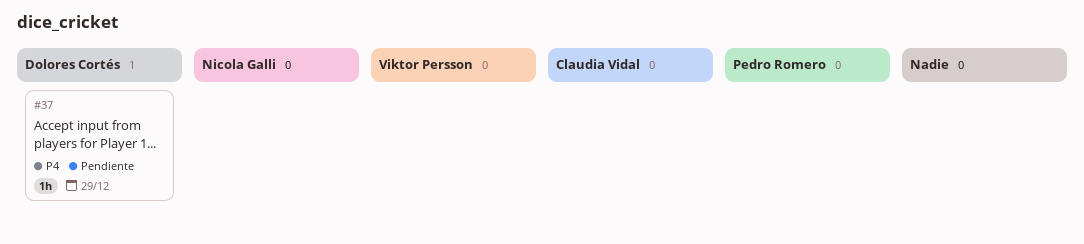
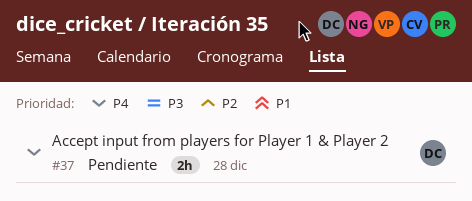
#37, estimate: 1h -> 2h
#37, due: Dec 29 -> Dec 28

